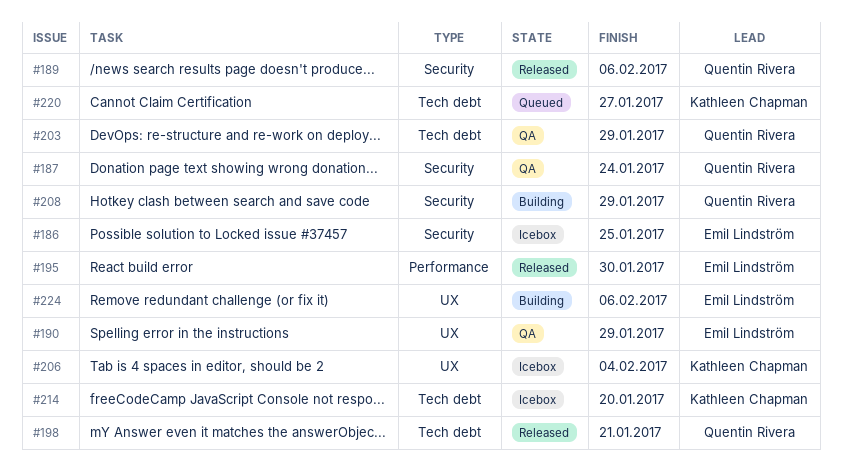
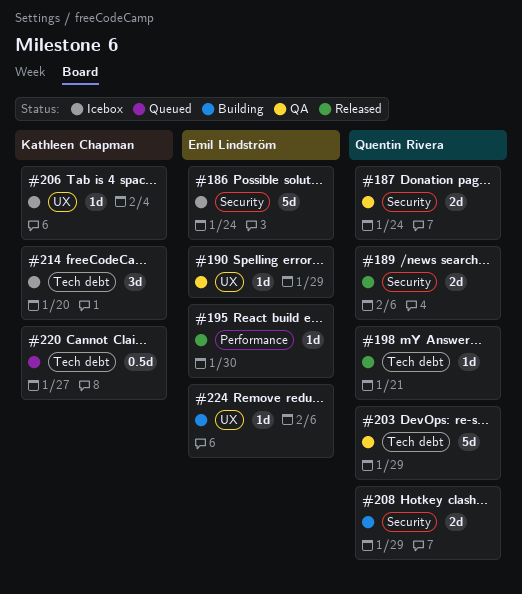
#186, due: Jan 25 -> Jan 24

